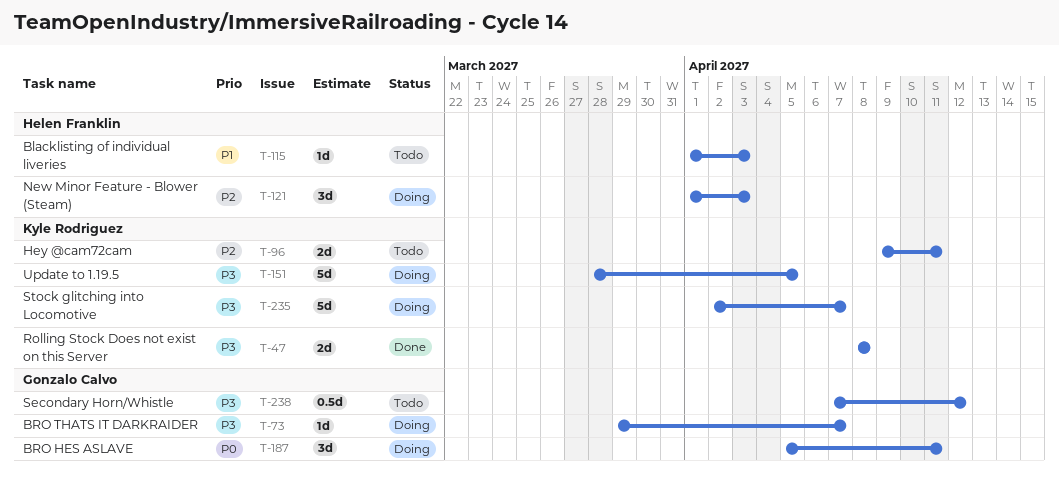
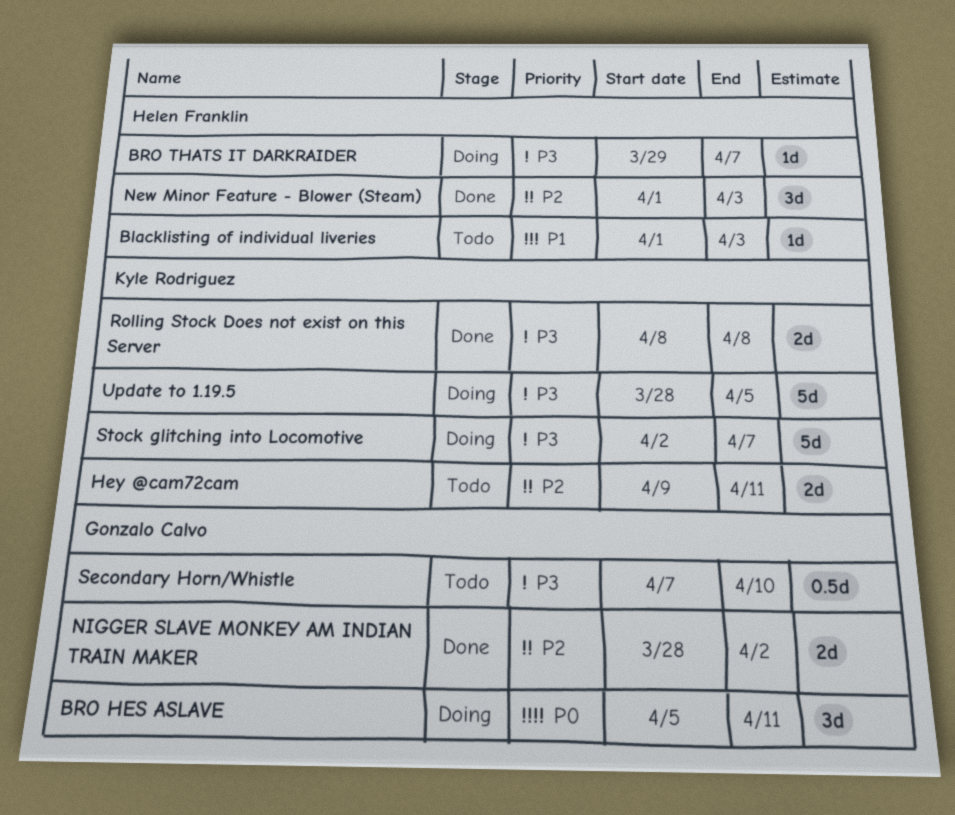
BRO THATS IT DARKRAIDER, owner: Gonzalo Calvo -> Helen Franklin
New Minor Feature - Blower (Steam), status: Doing -> Done
NIGGER SLAVE MONKEY AM INDIAN TRAIN MAKER: none -> present
Secondary Horn/Whistle, due: Apr 12 -> Apr 10

